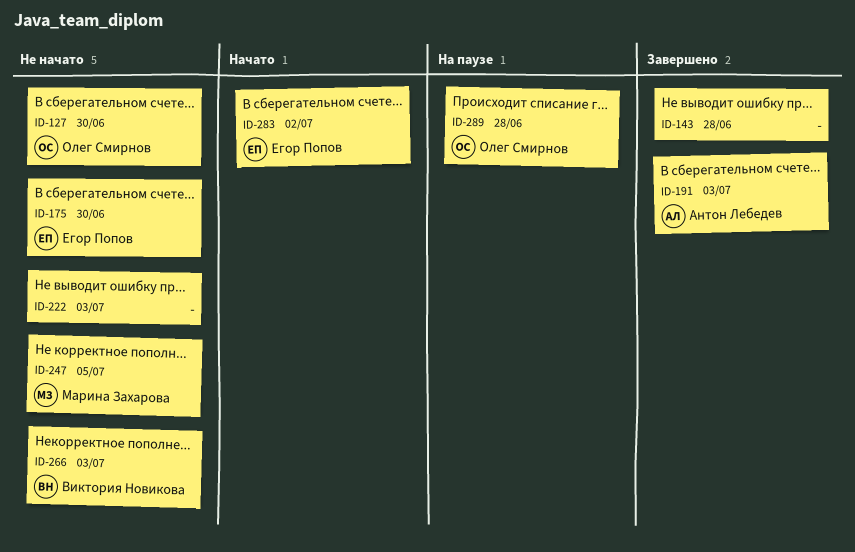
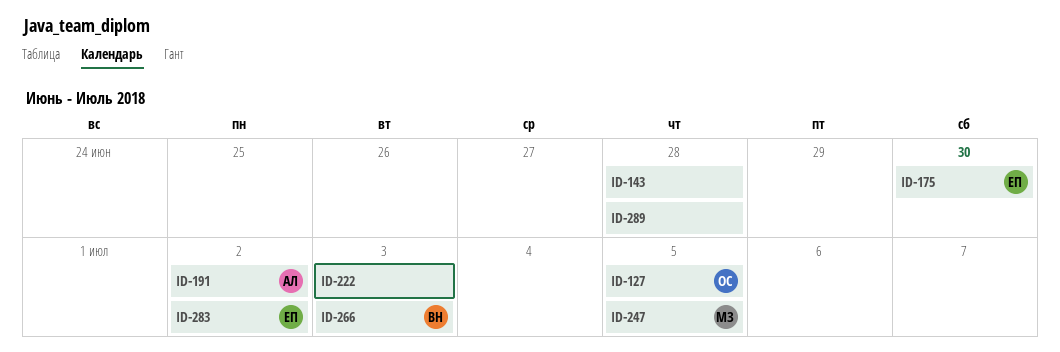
ID-127, due: Jun 30 -> Jul 5
ID-191, due: Jul 3 -> Jul 2
ID-289, owner: Олег Смирнов -> none

